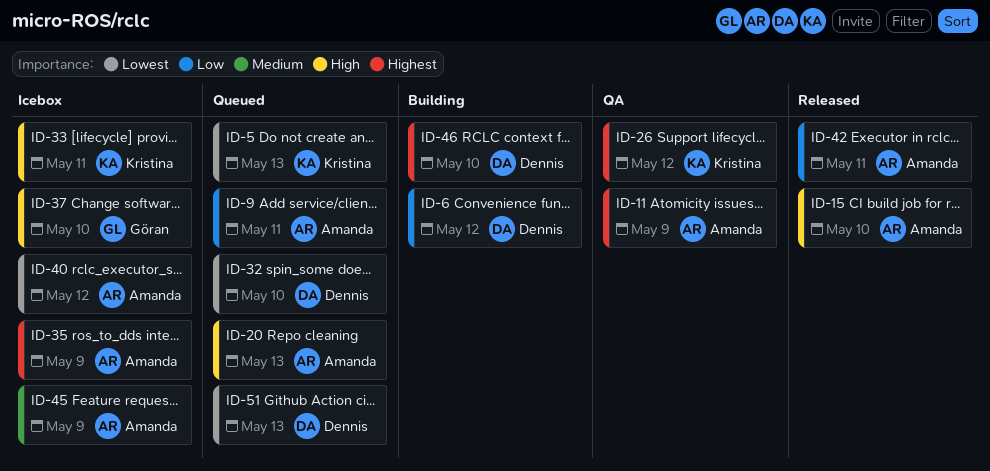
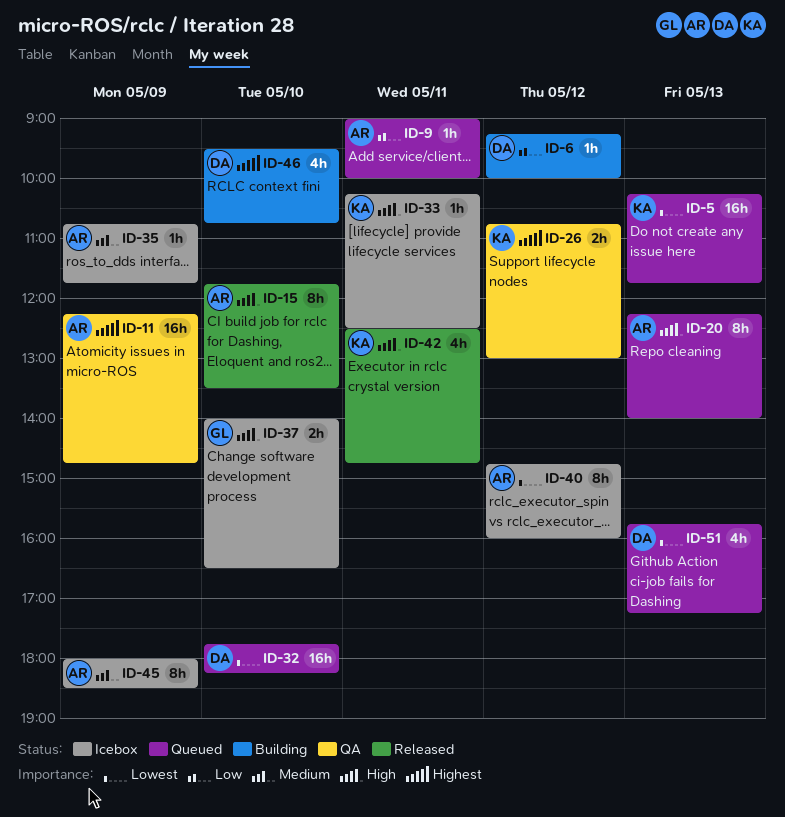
ID-35, priority: Highest -> Medium
ID-42, owner: Amanda -> Kristina
ID-42, priority: Low -> High

